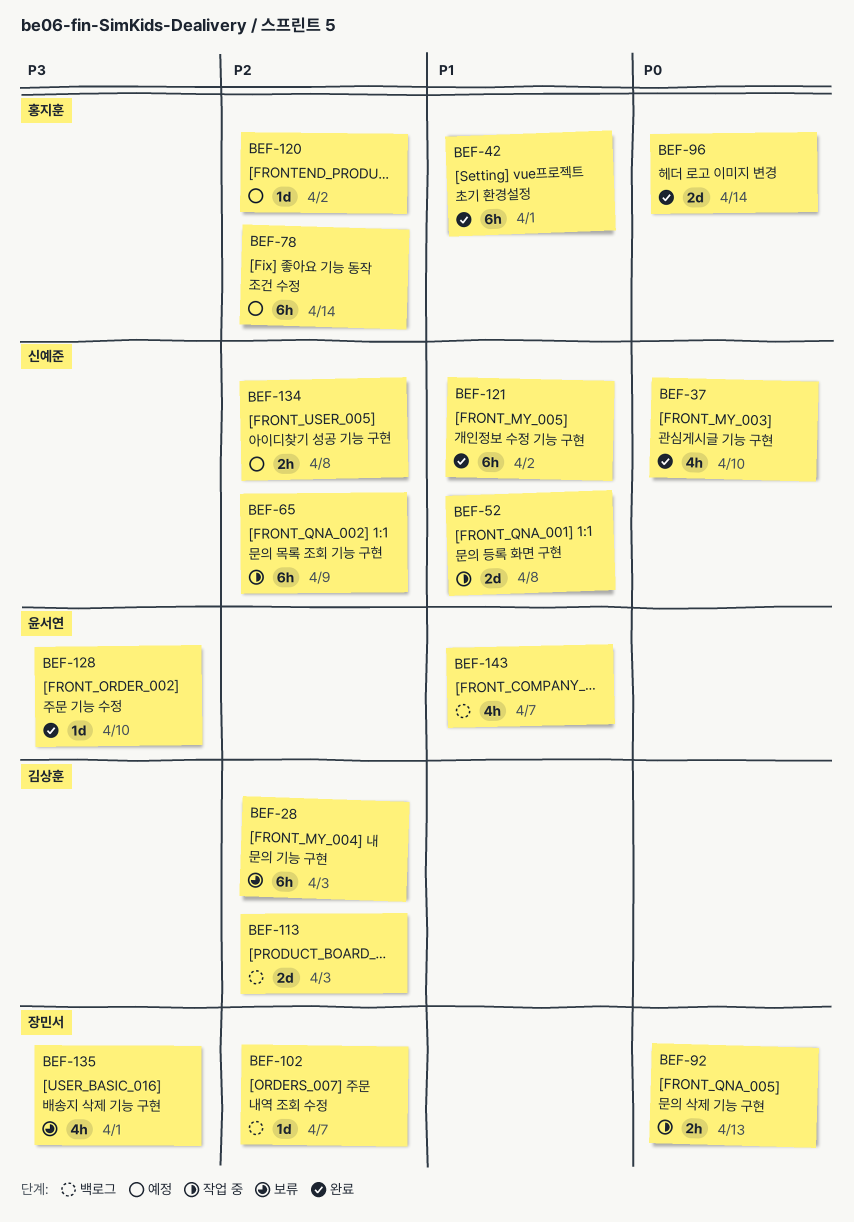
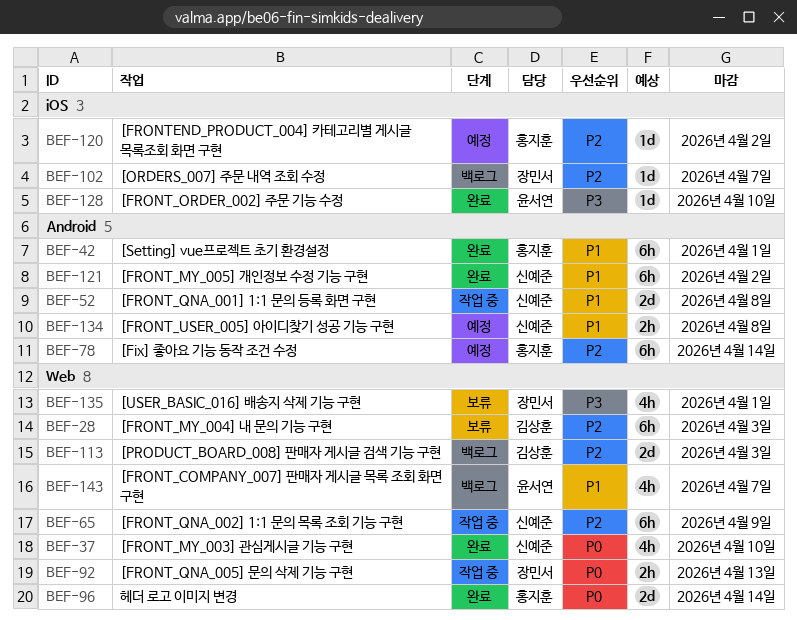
BEF-134, priority: P2 -> P1

